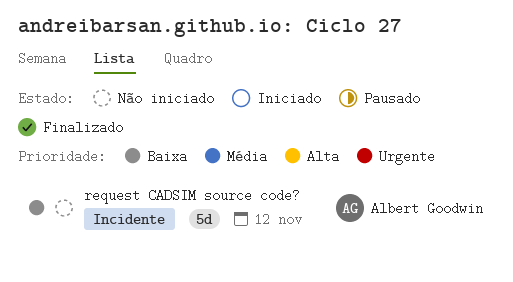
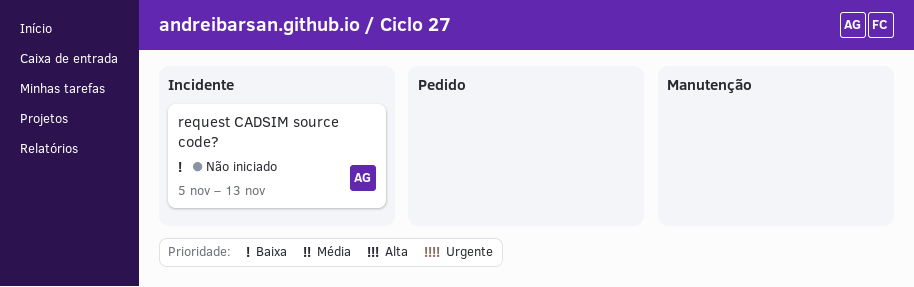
request CADSIM source code?, due: Nov 12 -> Nov 13

